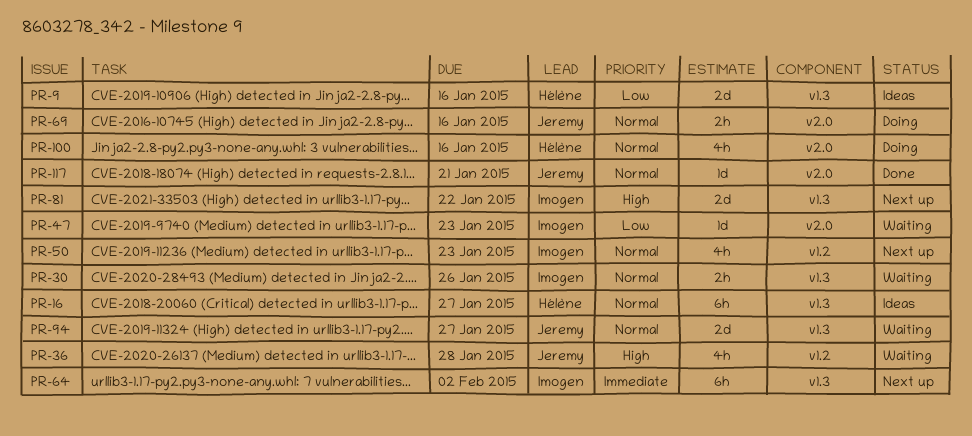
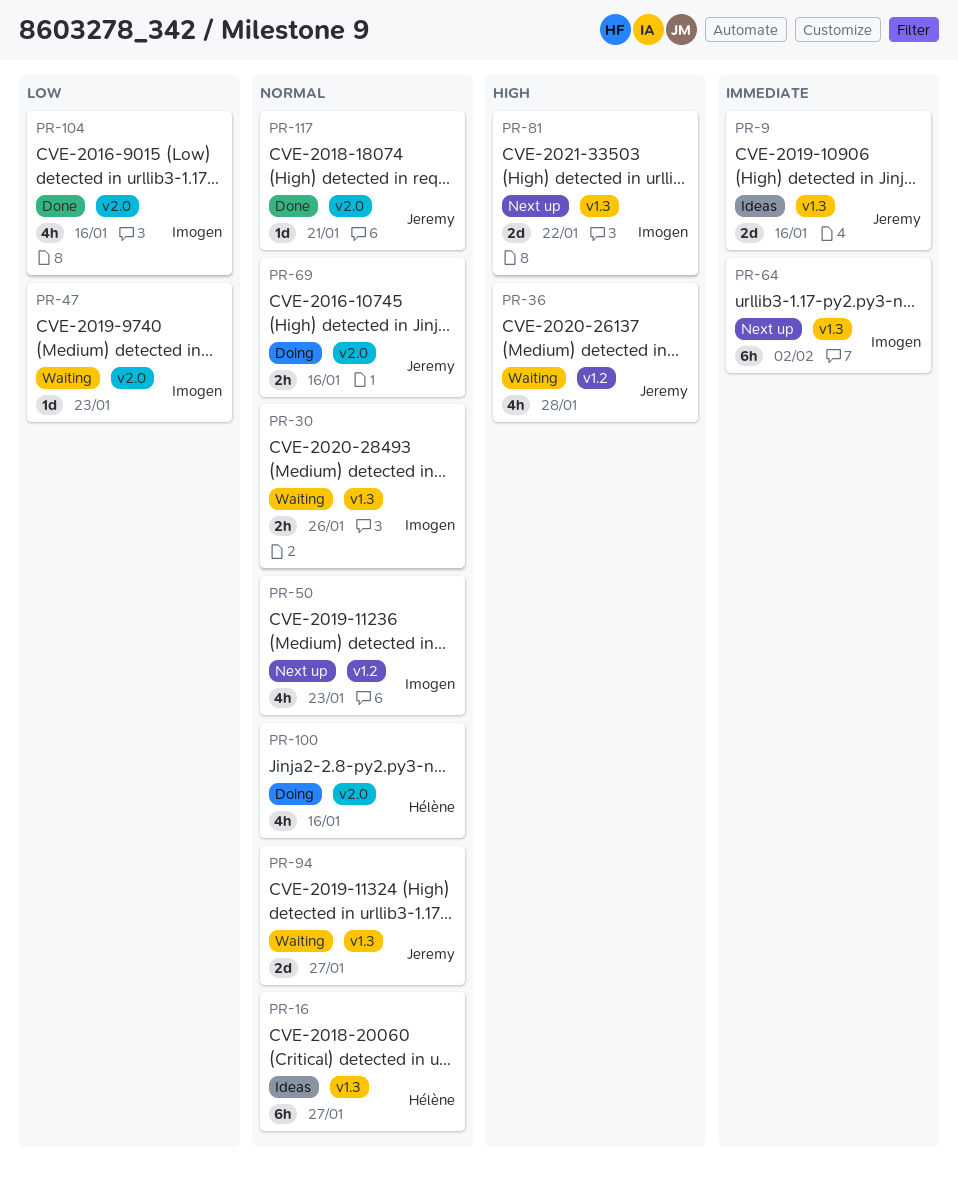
PR-9, owner: Hélène -> Jeremy
PR-9, priority: Low -> Immediate
PR-104: none -> present

